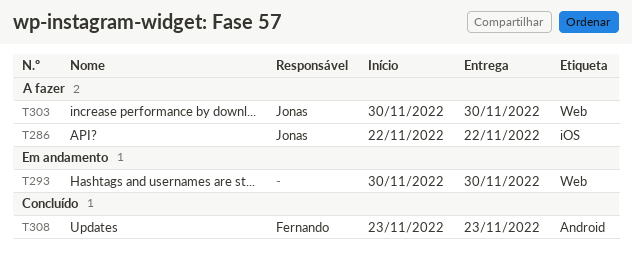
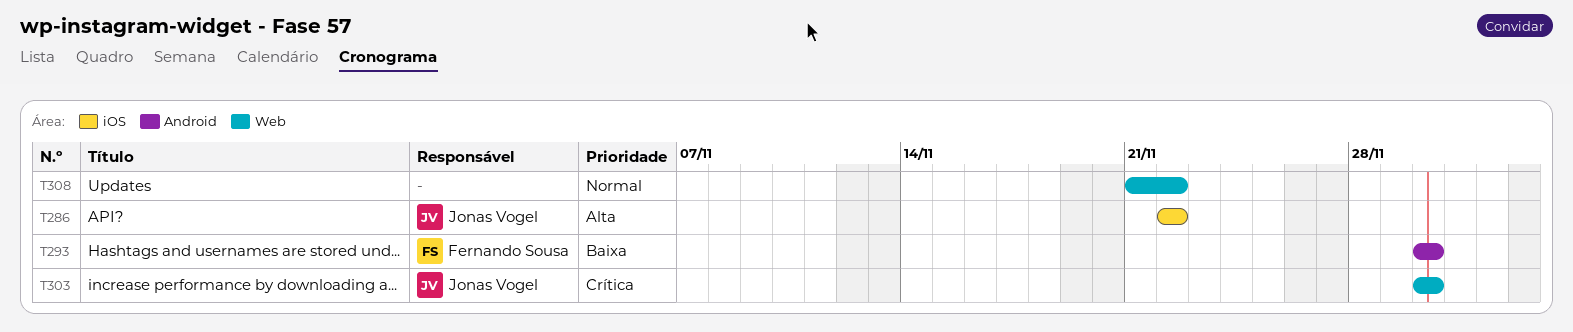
T293, owner: none -> Fernando Sousa
T293, label: Web -> Android
T308, owner: Fernando Sousa -> none
T308, label: Android -> Web
T308, start: Nov 23 -> Nov 21
T308, due: Nov 23 -> Nov 22

